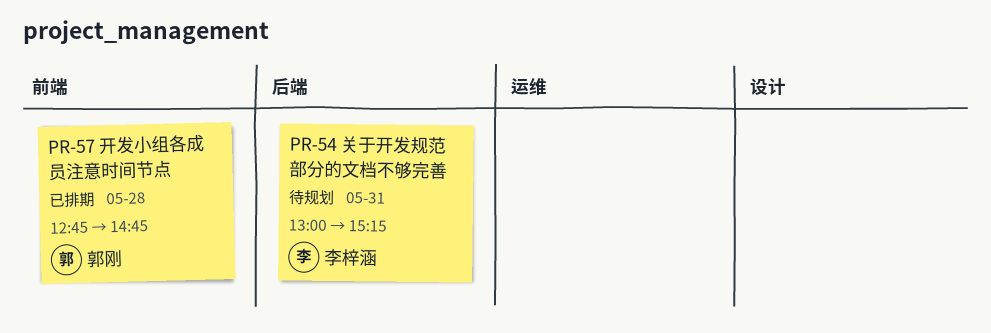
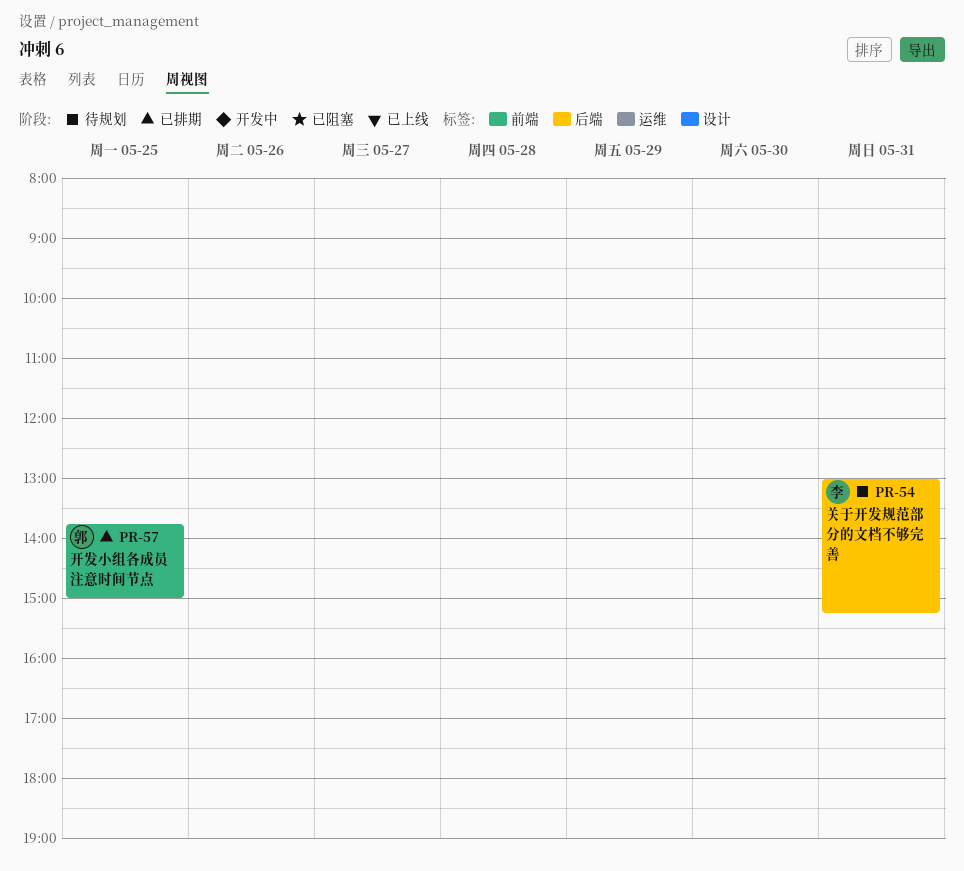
PR-57, day: May 28 -> May 25
PR-57, begins: 12:45 -> 13:45
PR-57, ends: 14:45 -> 15:00

